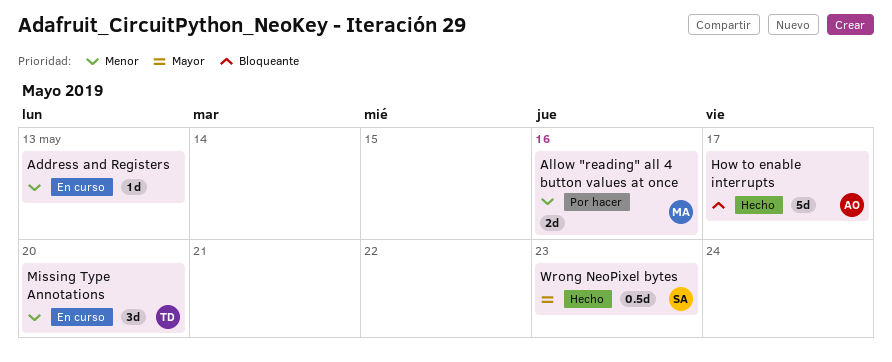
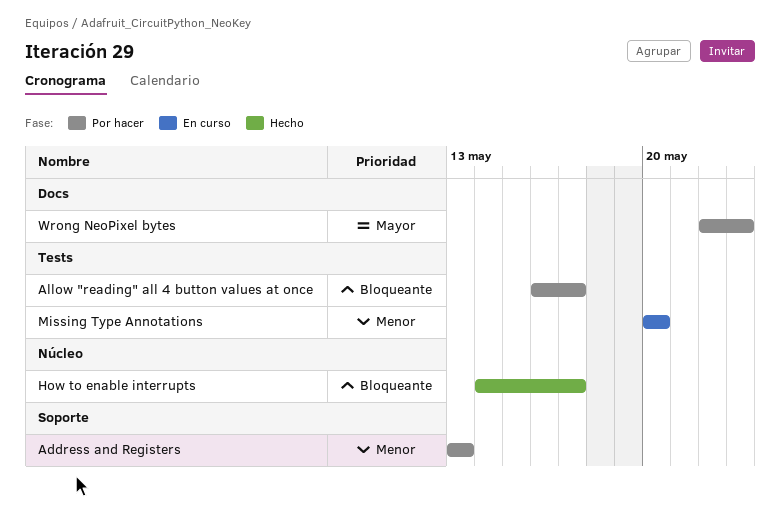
Address and Registers, status: En curso -> Por hacer
Allow "reading" all 4 button values at once, priority: Menor -> Bloqueante
Allow "reading" all 4 button values at once, due: May 16 -> May 17
Wrong NeoPixel bytes, status: Hecho -> Por hacer

